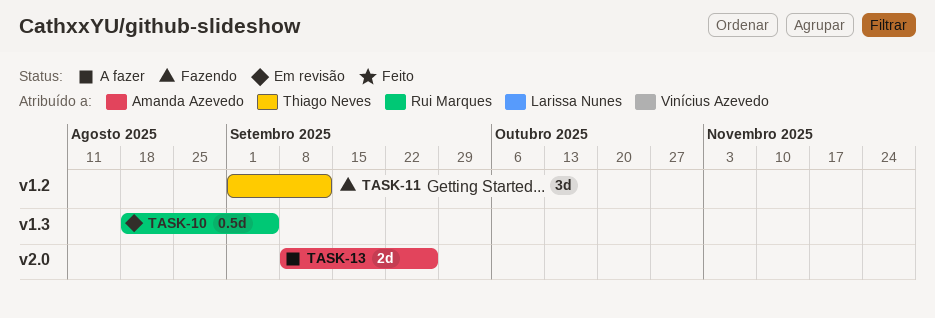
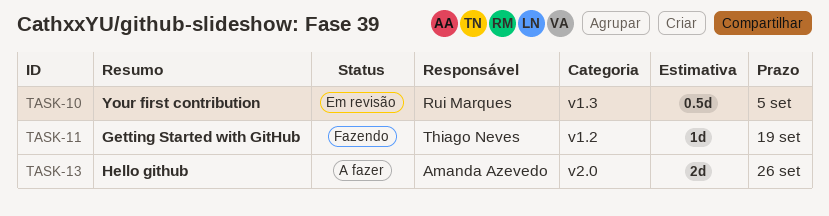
TASK-11, estimate: 3d -> 1d
TASK-11, due: Sep 12 -> Sep 19

